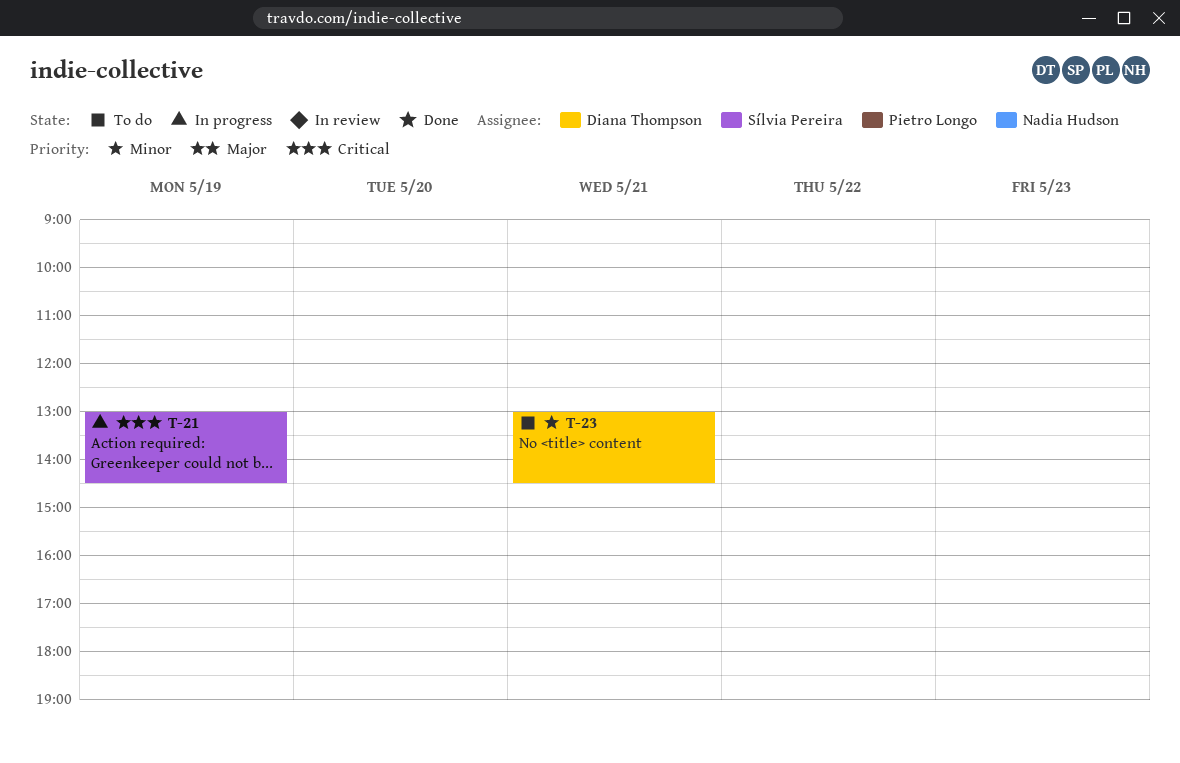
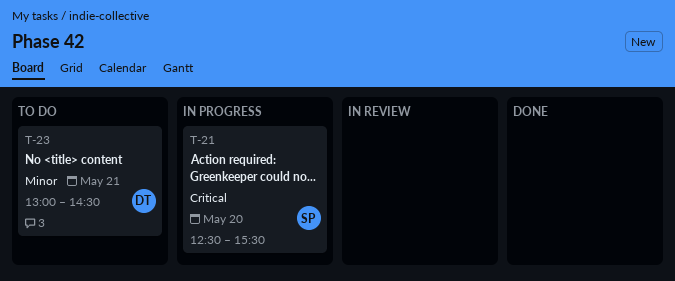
T-21, day: May 19 -> May 20
T-21, begins: 13:00 -> 12:30
T-21, ends: 14:30 -> 15:30

